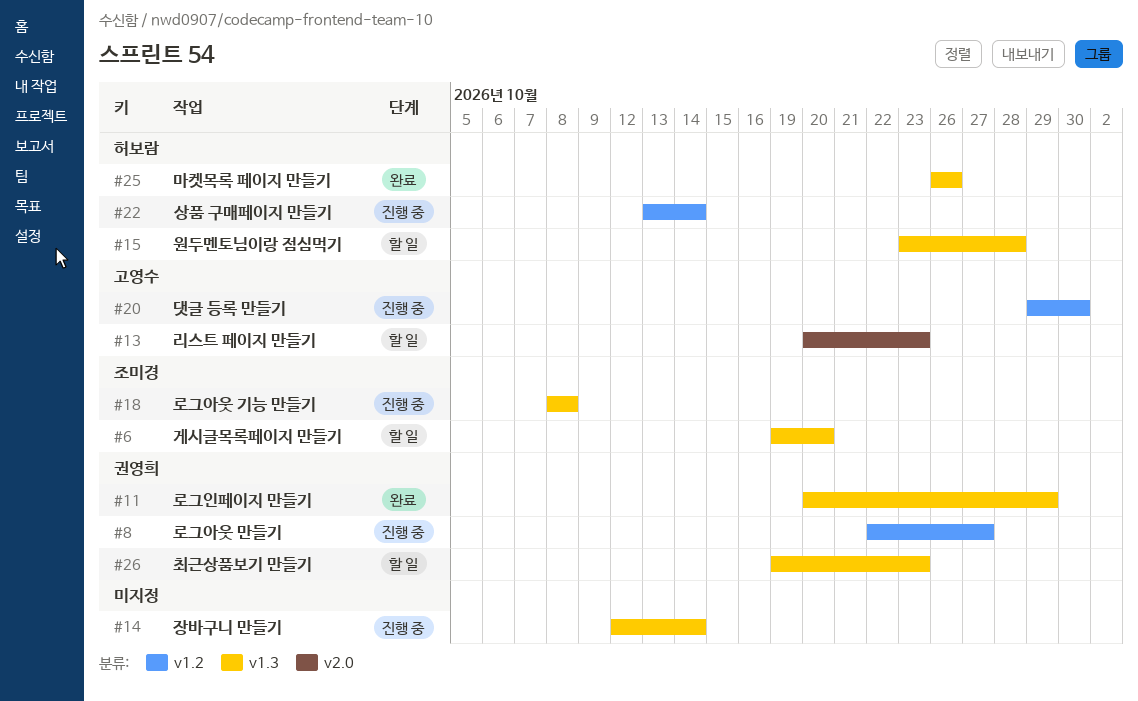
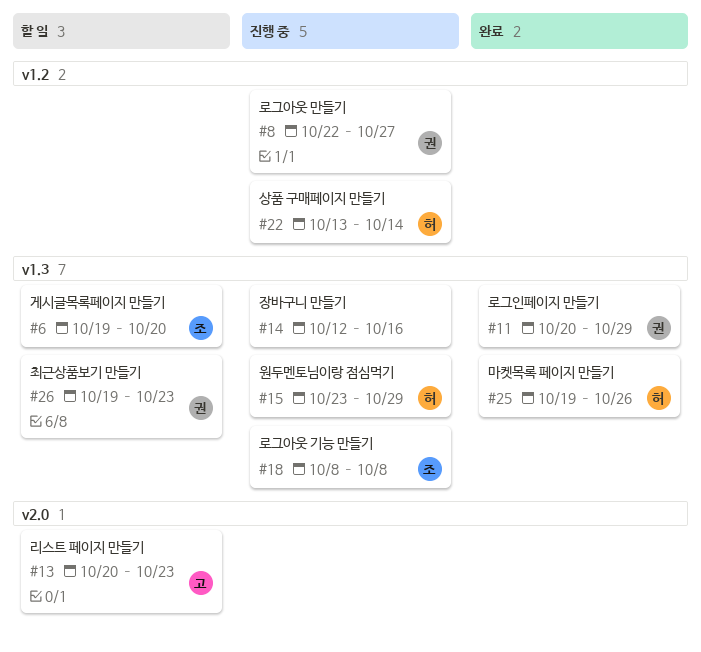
#14, due: Oct 14 -> Oct 16
#15, status: 할 일 -> 진행 중
#15, due: Oct 28 -> Oct 29
#20: present -> none
#25, start: Oct 26 -> Oct 19

